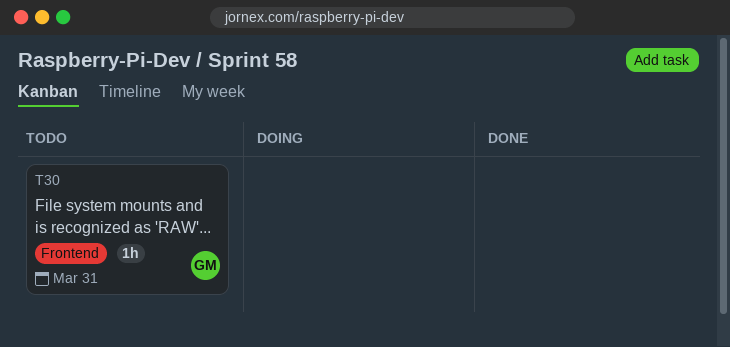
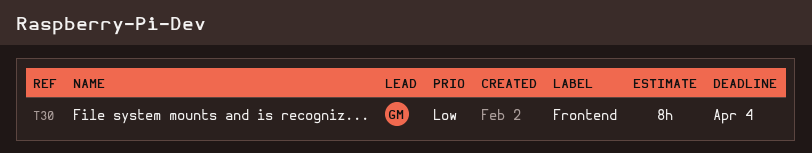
T30, estimate: 1h -> 8h
T30, due: Mar 31 -> Apr 4

